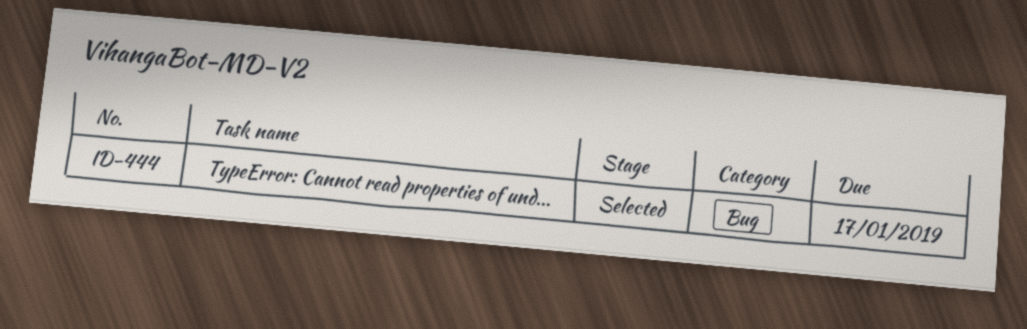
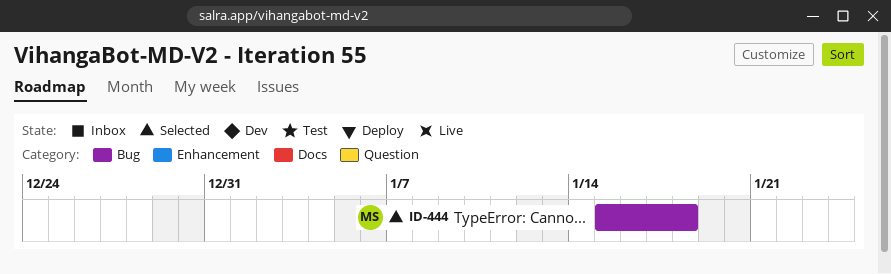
ID-444, due: Jan 17 -> Jan 18

